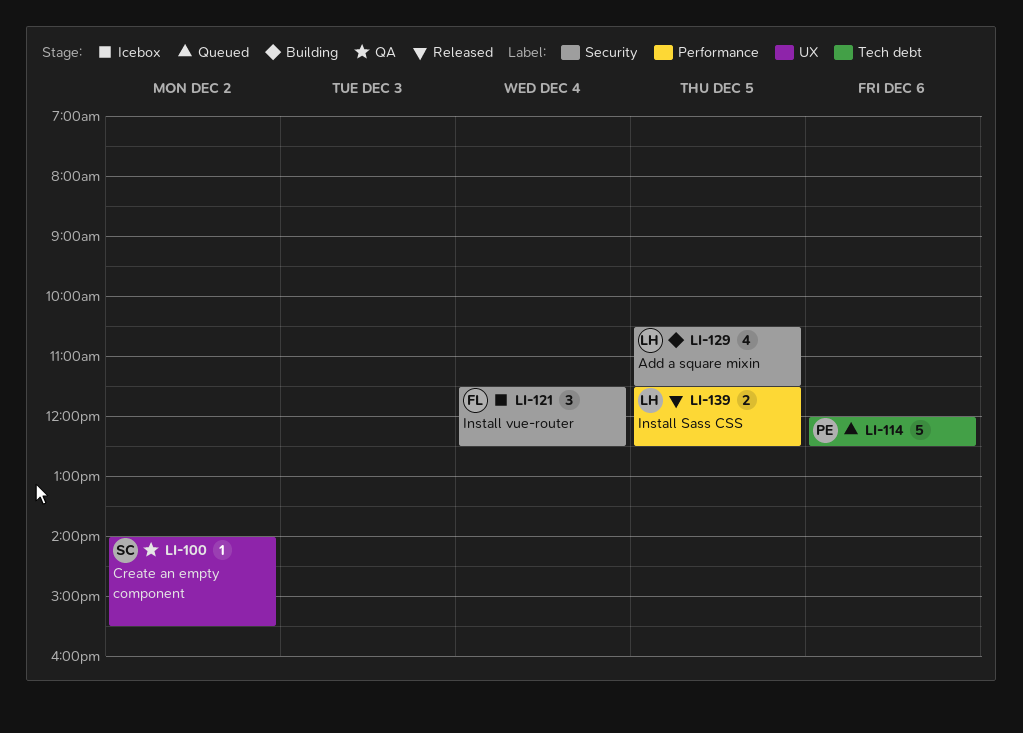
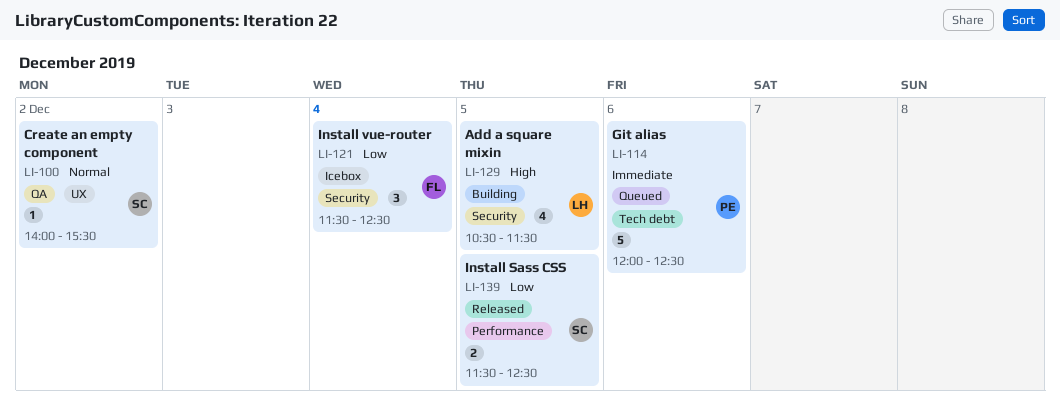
LI-139, owner: LH -> SC

